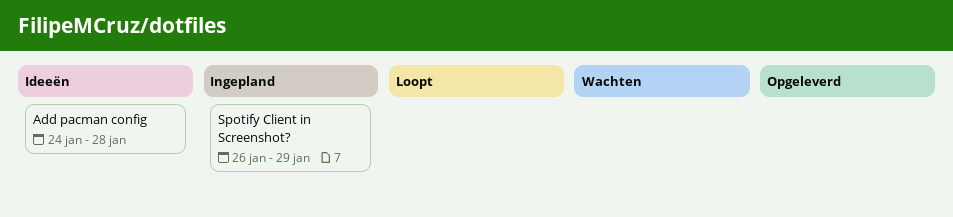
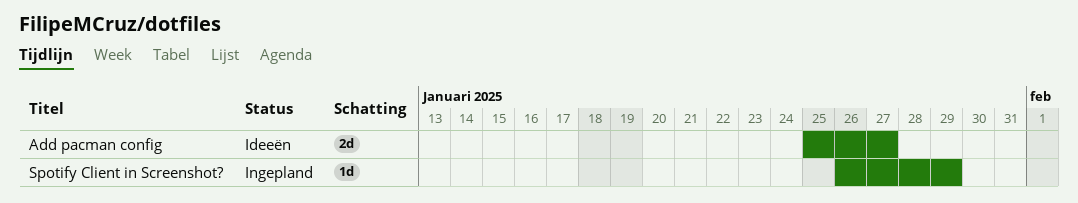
Add pacman config, start: Jan 24 -> Jan 25
Add pacman config, due: Jan 28 -> Jan 27

